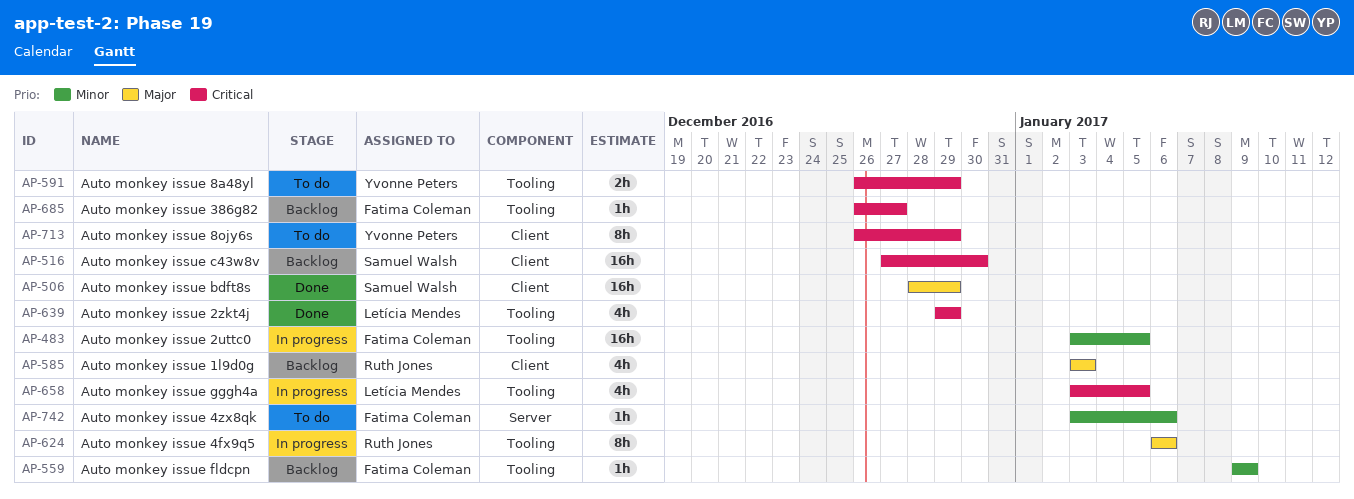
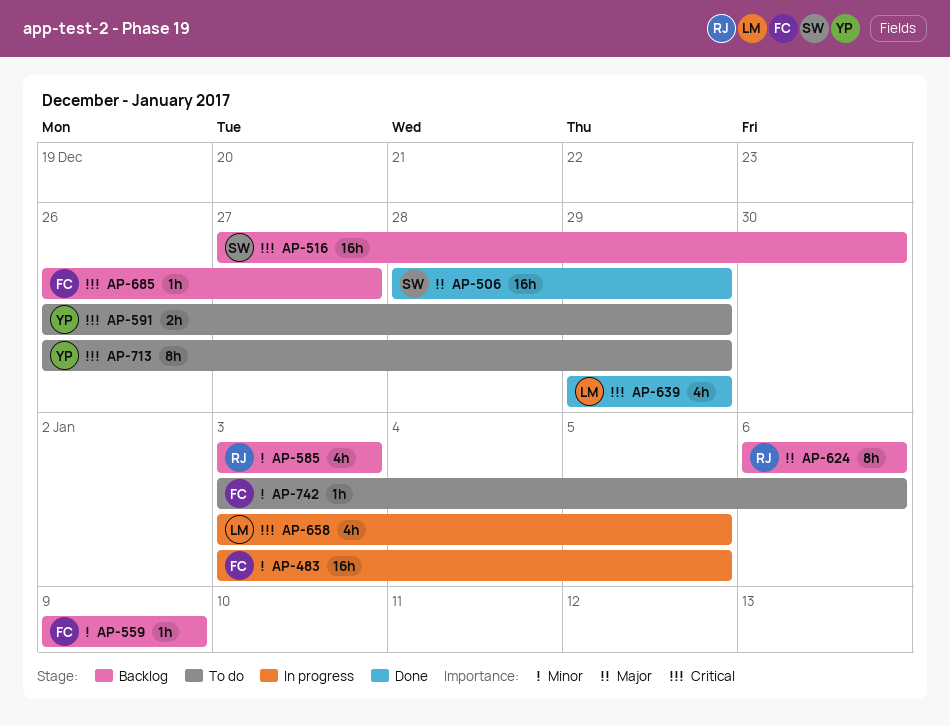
AP-585, priority: Major -> Minor
AP-624, status: In progress -> Backlog

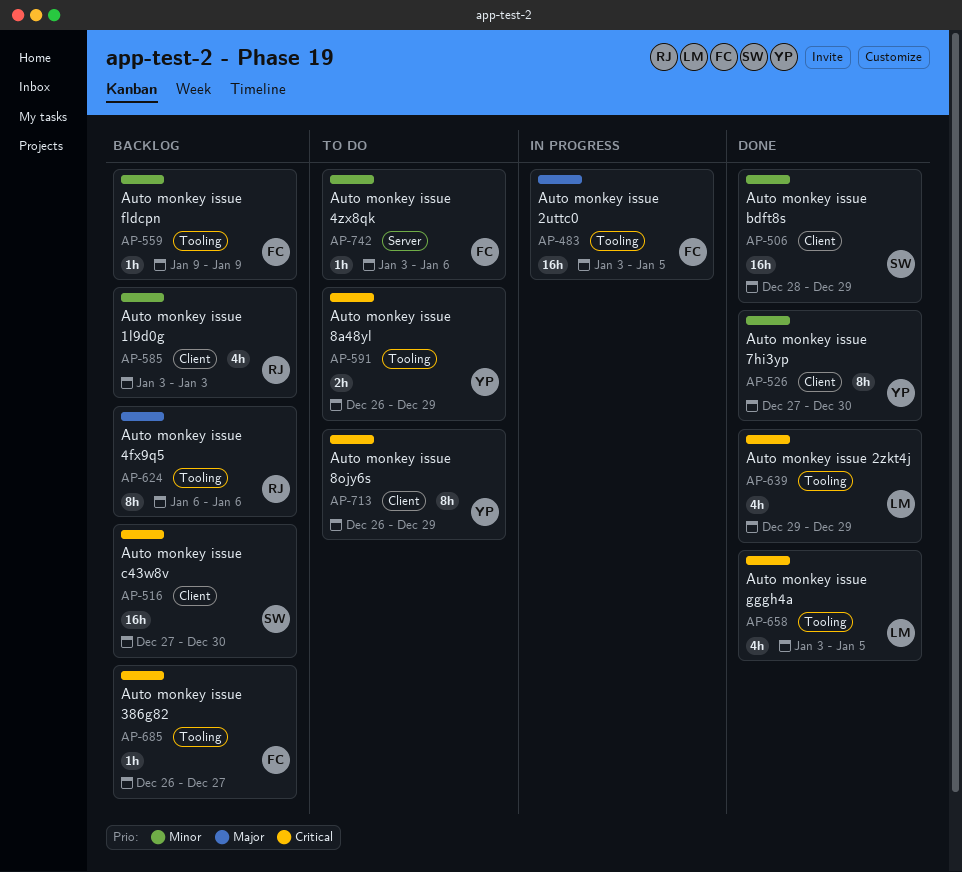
AP-483, priority: Minor -> Major
AP-506, priority: Major -> Minor
AP-526: none -> present
AP-658, status: In progress -> Done

